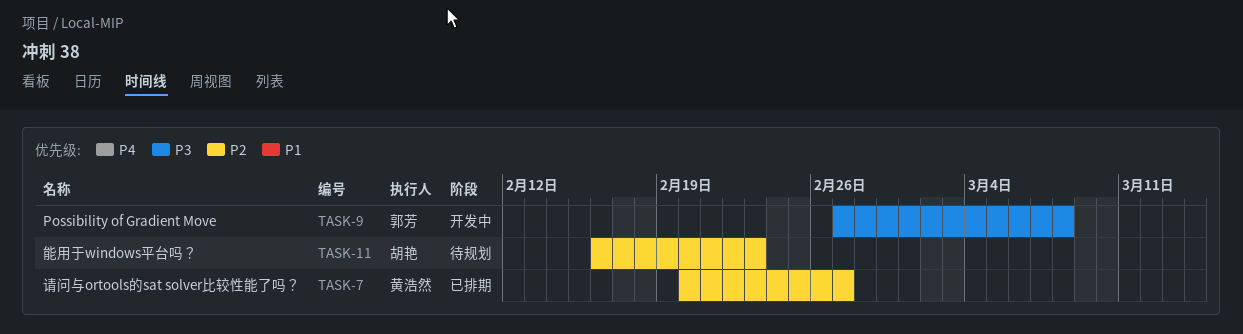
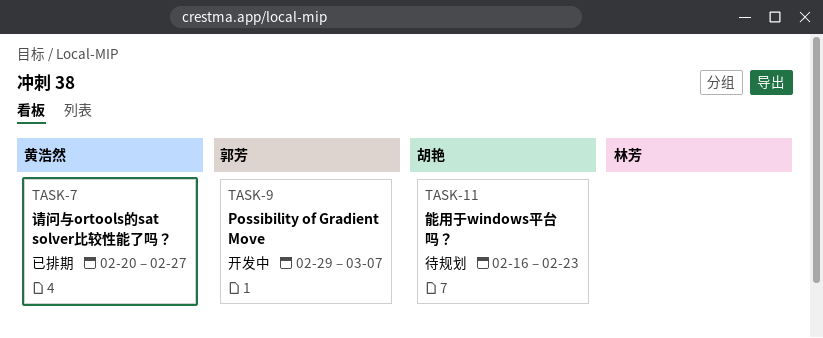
TASK-9, start: Feb 27 -> Feb 29
TASK-9, due: Mar 8 -> Mar 7

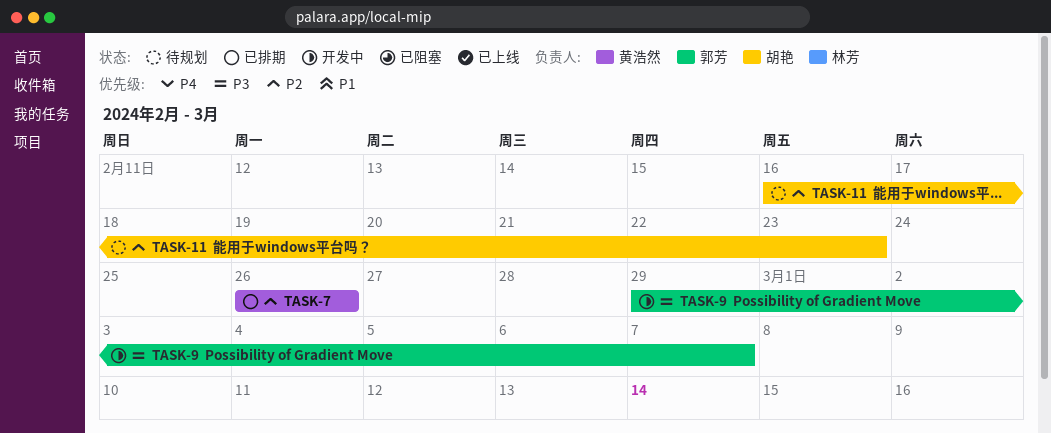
TASK-7, start: Feb 20 -> Feb 26
TASK-7, due: Feb 27 -> Feb 26

